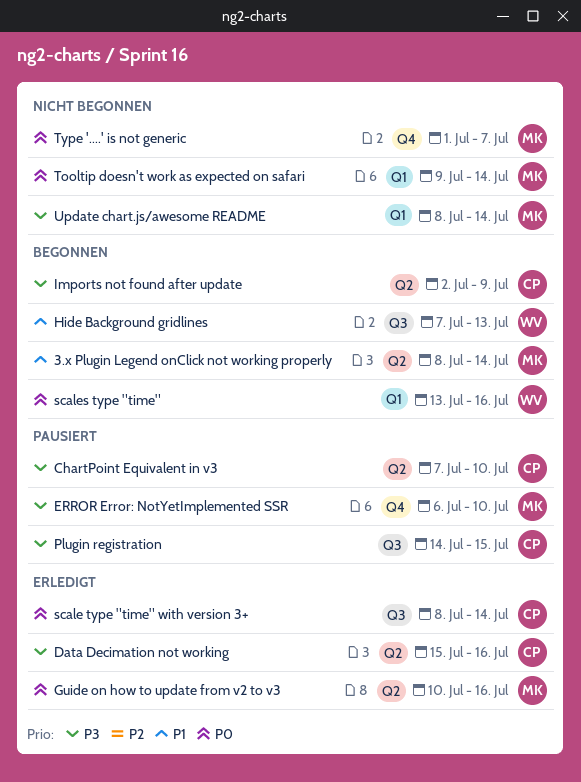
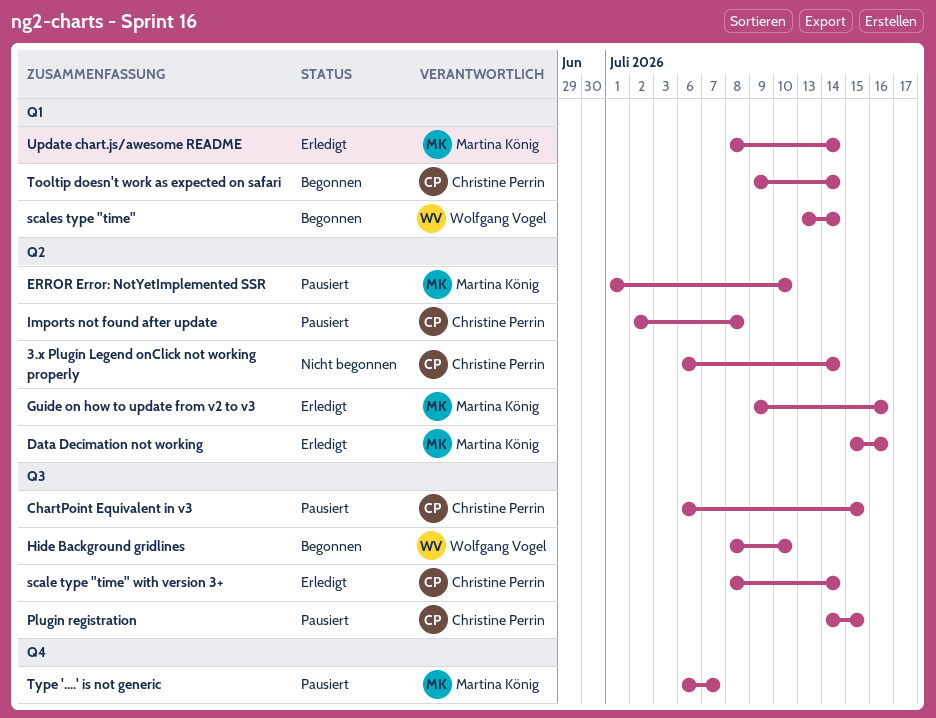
3.x Plugin Legend onClick not working properly, status: Begonnen -> Nicht begonnen
3.x Plugin Legend onClick not working properly, owner: Martina König -> Christine Perrin
3.x Plugin Legend onClick not working properly, start: Jul 8 -> Jul 6
ChartPoint Equivalent in v3, label: Q2 -> Q3
ChartPoint Equivalent in v3, start: Jul 7 -> Jul 6
ChartPoint Equivalent in v3, due: Jul 10 -> Jul 15
Data Decimation not working, owner: Christine Perrin -> Martina König
ERROR Error: NotYetImplemented SSR, label: Q4 -> Q2
ERROR Error: NotYetImplemented SSR, start: Jul 6 -> Jul 1
Guide on how to update from v2 to v3, start: Jul 10 -> Jul 9
Hide Background gridlines, start: Jul 7 -> Jul 8
Hide Background gridlines, due: Jul 13 -> Jul 10
Imports not found after update, status: Begonnen -> Pausiert
Imports not found after update, due: Jul 9 -> Jul 8
scales type "time", due: Jul 16 -> Jul 14
Tooltip doesn't work as expected on safari, status: Nicht begonnen -> Begonnen
Tooltip doesn't work as expected on safari, owner: Martina König -> Christine Perrin
Type '....' is not generic, status: Nicht begonnen -> Pausiert
Type '....' is not generic, start: Jul 1 -> Jul 6
Update chart.js/awesome README, status: Nicht begonnen -> Erledigt

